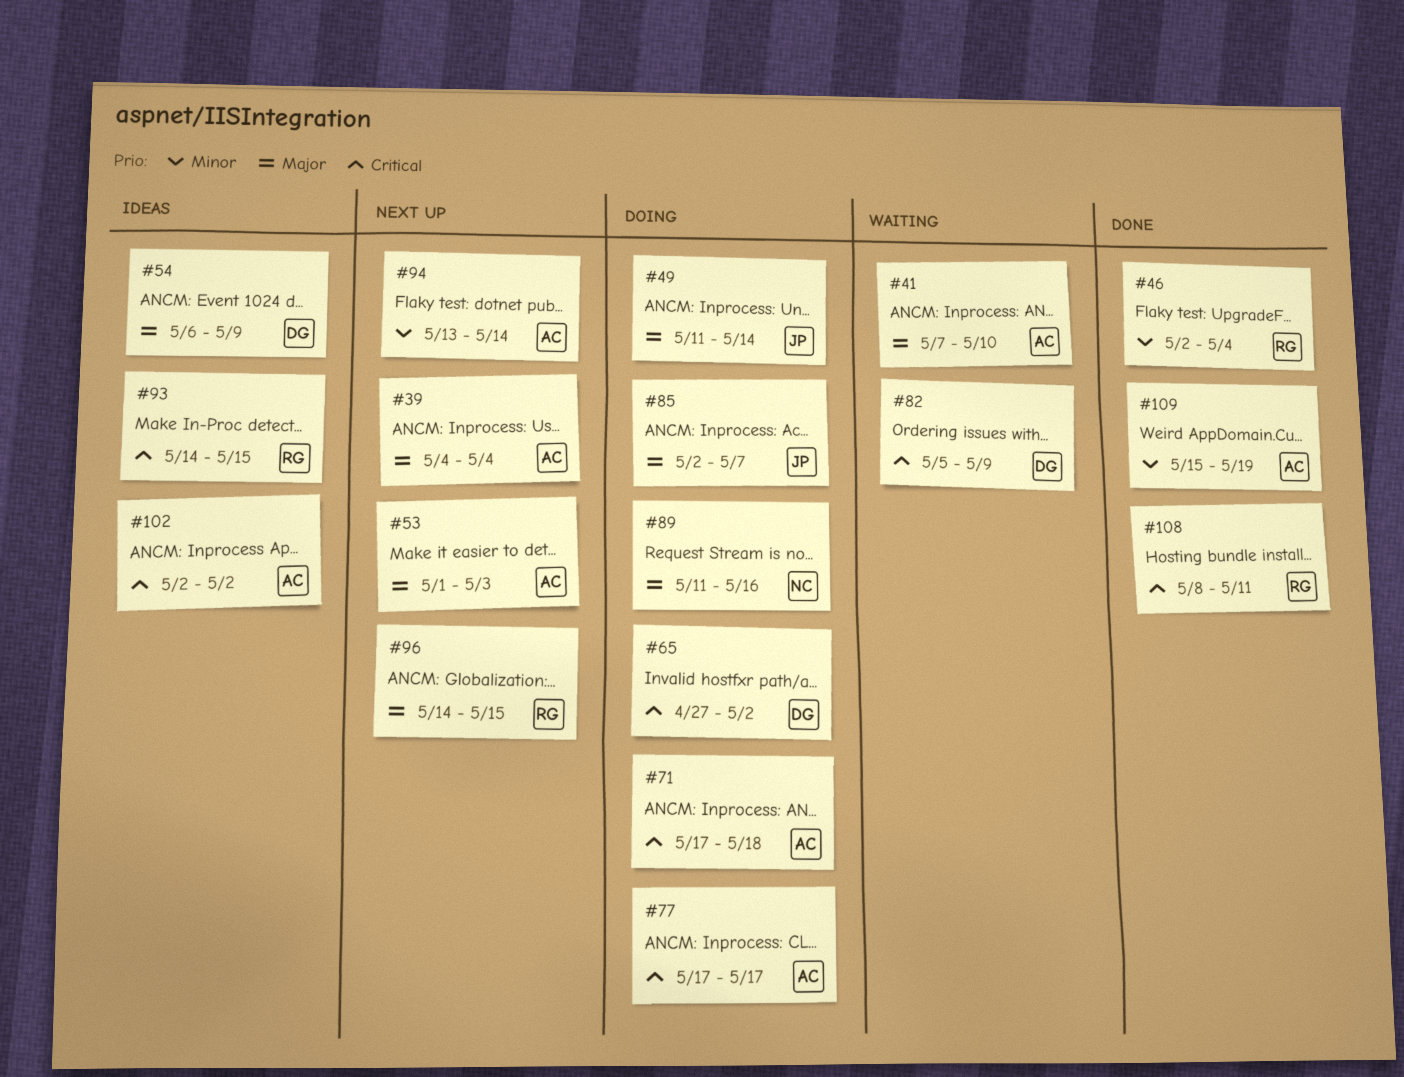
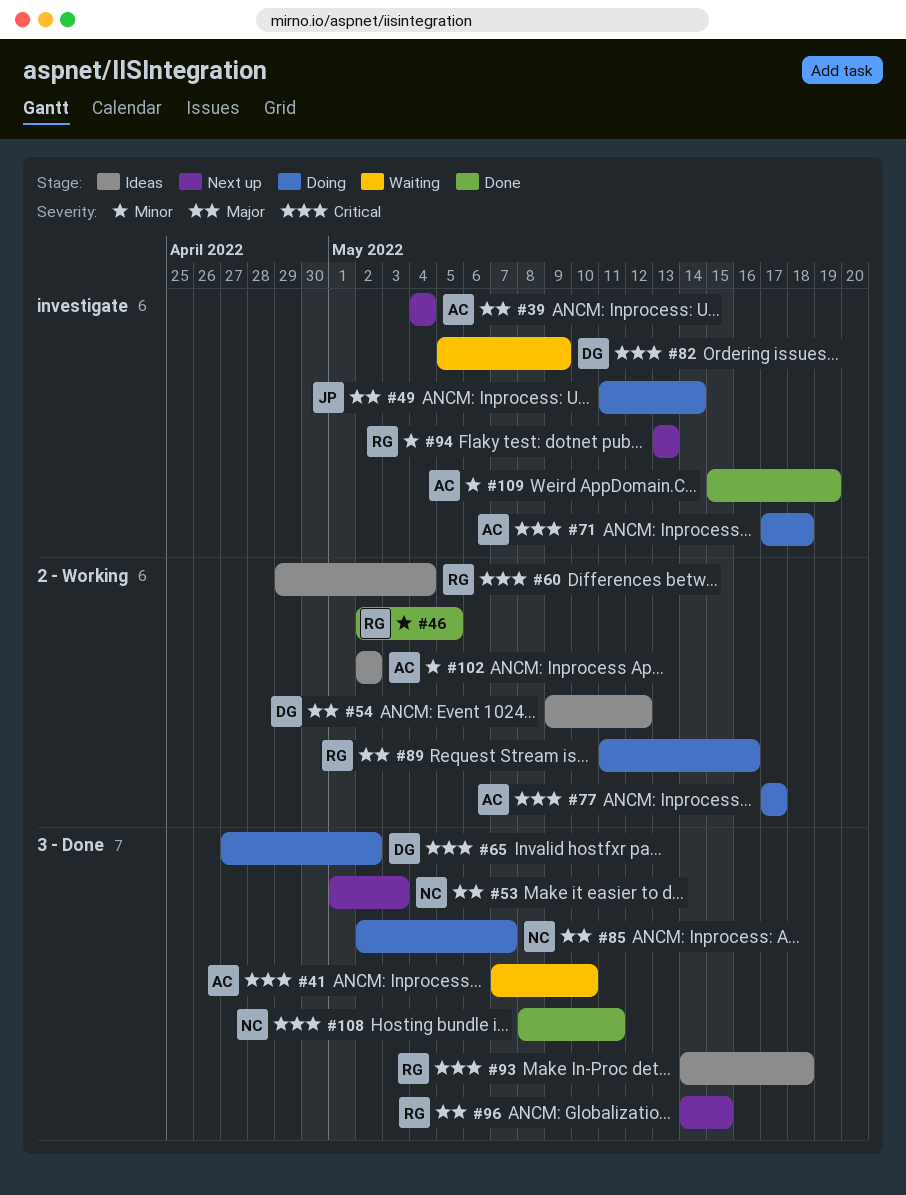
#41, priority: Major -> Critical
#46, due: May 4 -> May 5
#53, owner: AC -> NC
#54, start: May 6 -> May 9
#54, due: May 9 -> May 12
#60: none -> present
#85, owner: JP -> NC
#89, owner: NC -> RG
#93, due: May 15 -> May 18
#94, owner: AC -> RG
#94, due: May 14 -> May 13
#102, priority: Critical -> Minor
#108, owner: RG -> NC

